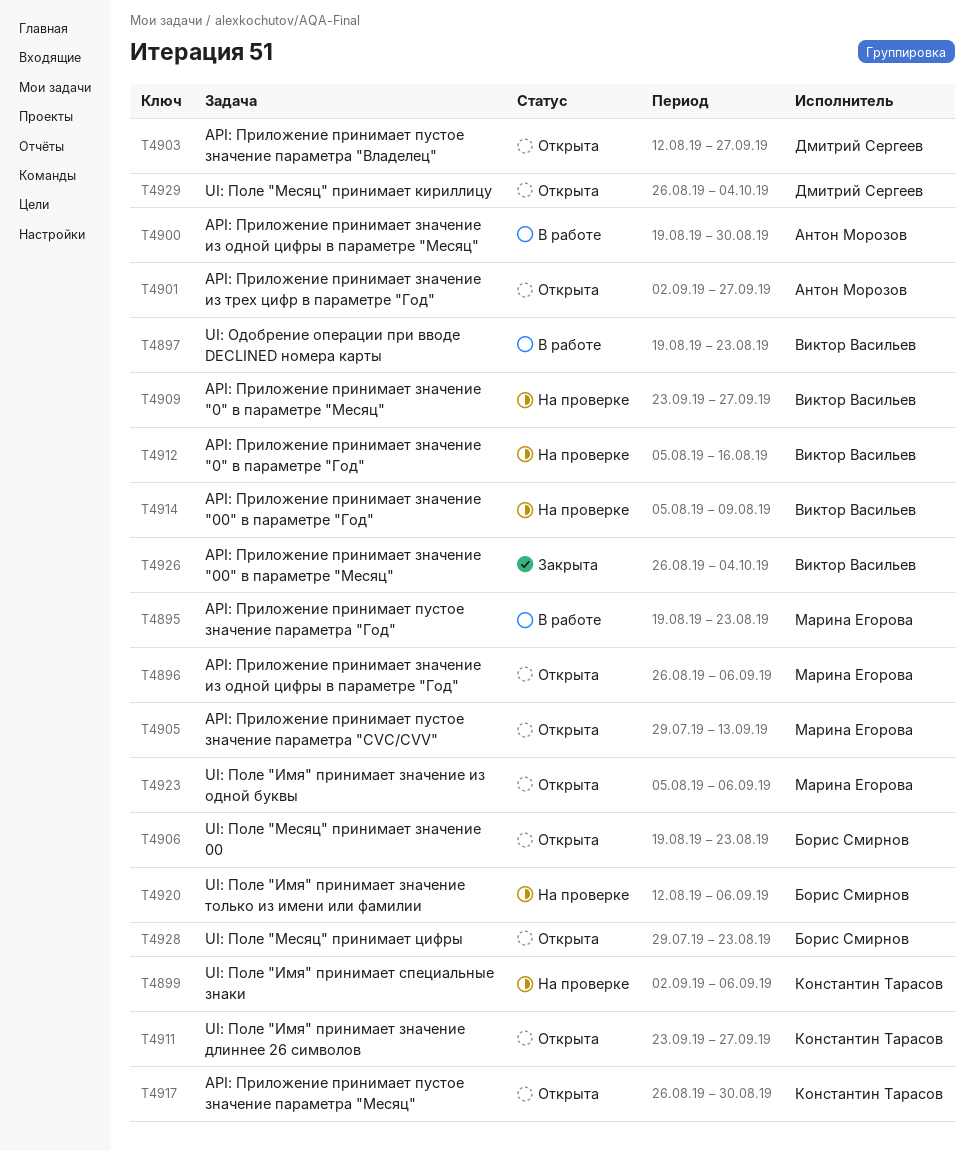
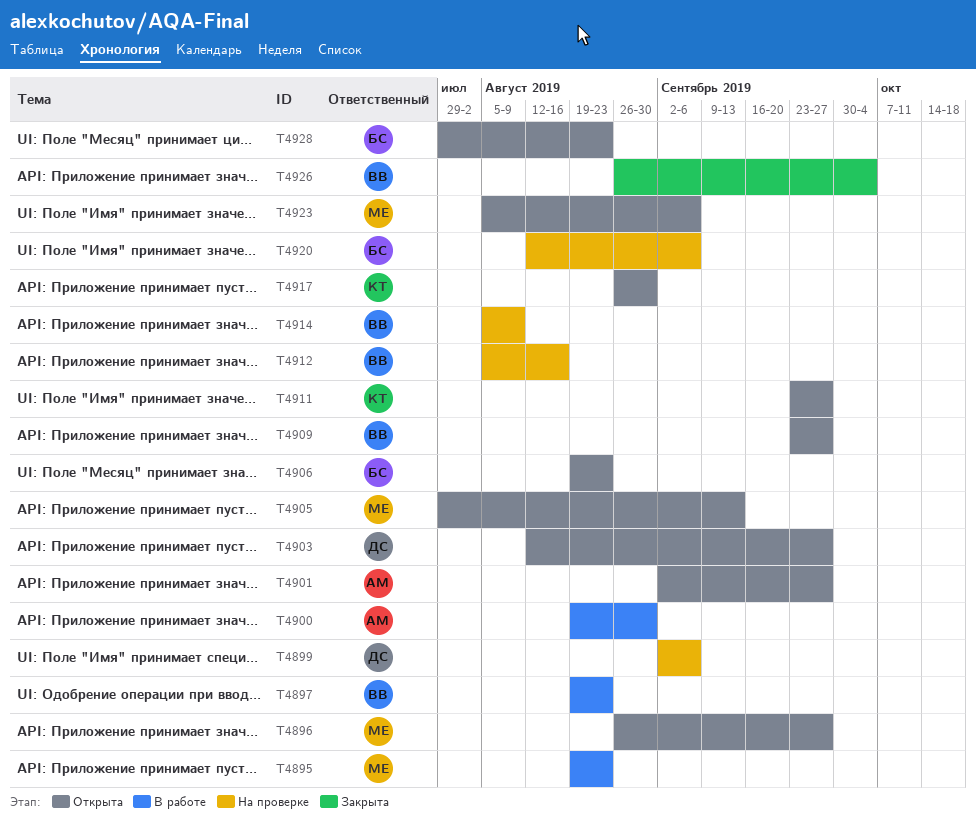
T4896, due: Sep 6 -> Sep 27
T4899, owner: Константин Тарасов -> Дмитрий Сергеев
T4909, status: На проверке -> Открыта
T4929: present -> none

